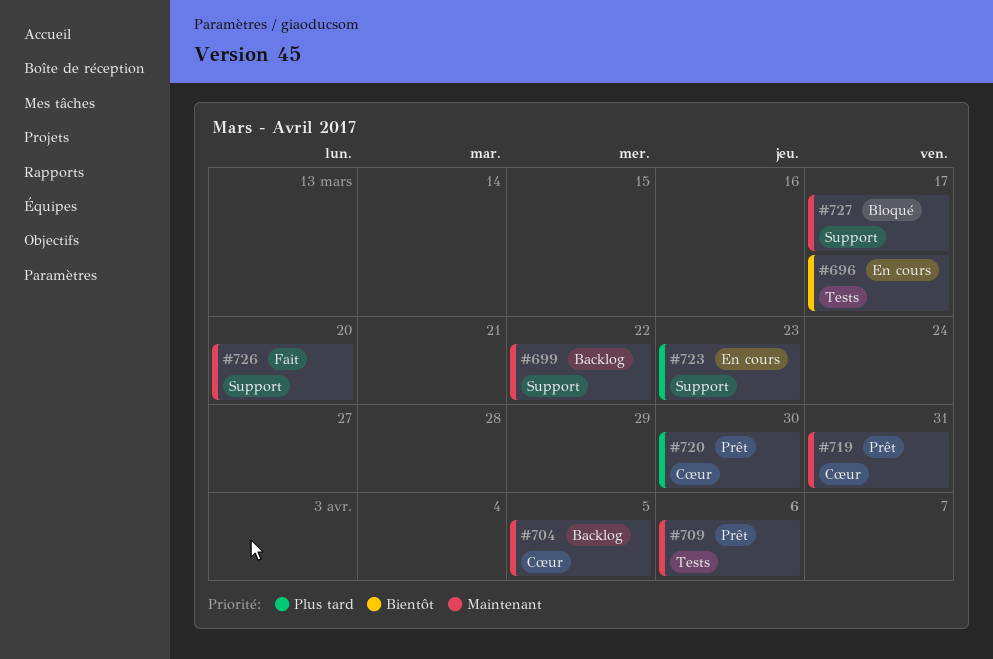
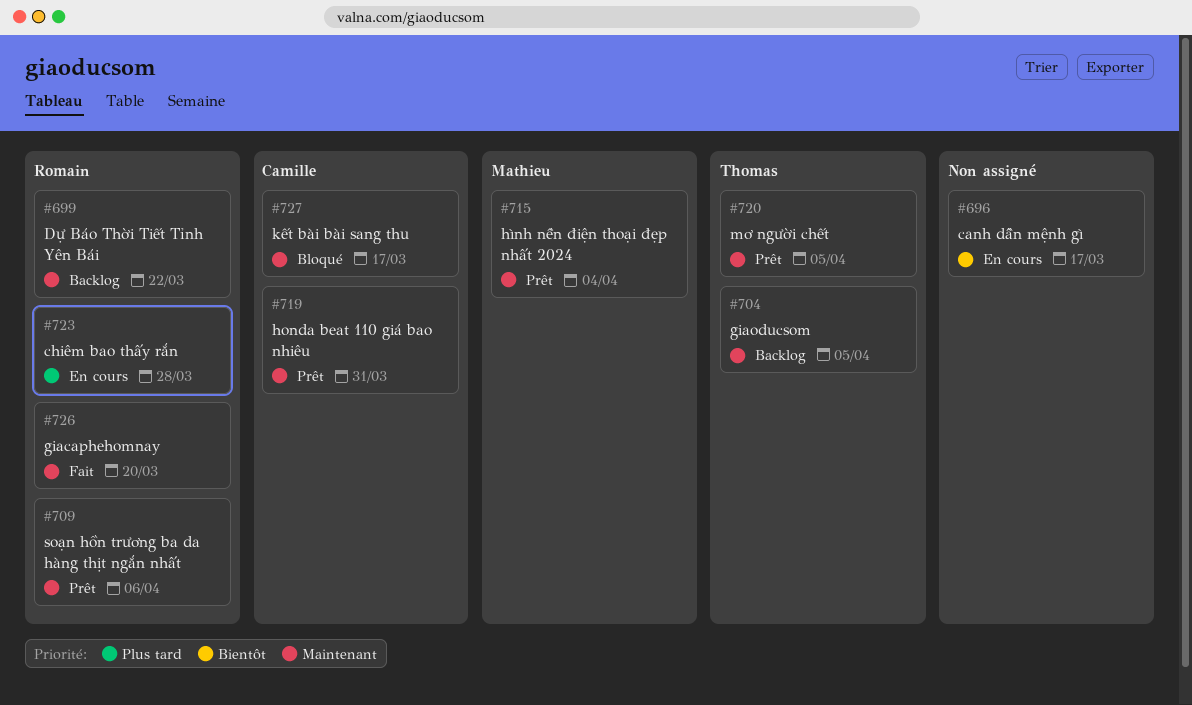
#715: none -> present
#720, priority: Plus tard -> Maintenant
#720, due: Mar 30 -> Apr 5
#723, due: Mar 23 -> Mar 28

